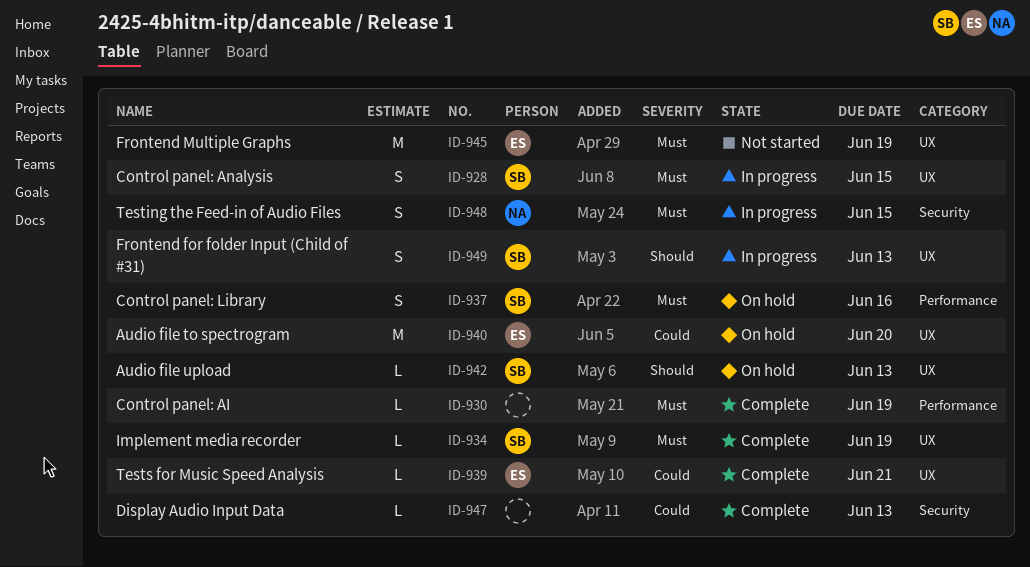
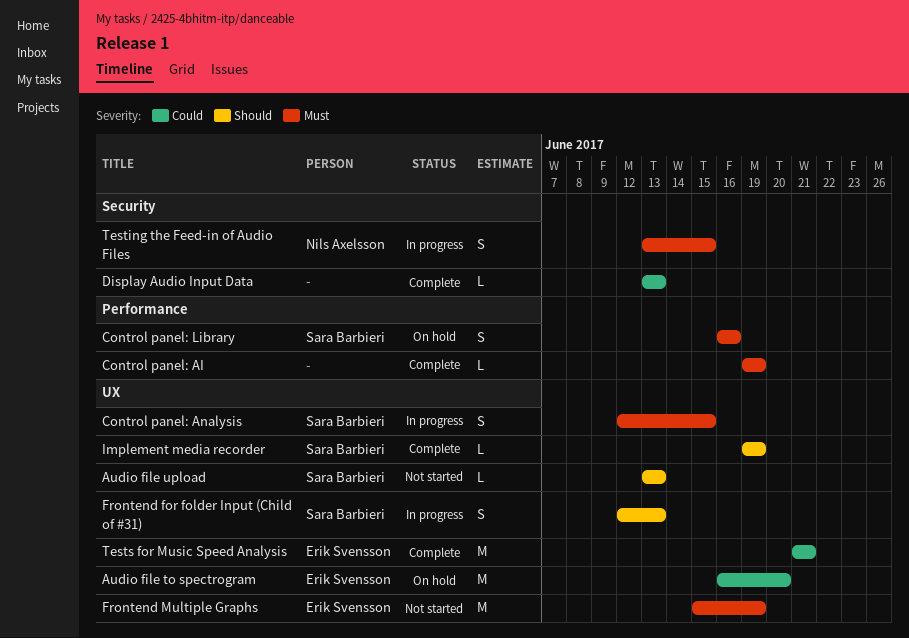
Audio file upload, status: On hold -> Not started
Implement media recorder, priority: Must -> Should
Tests for Music Speed Analysis, estimate: L -> M

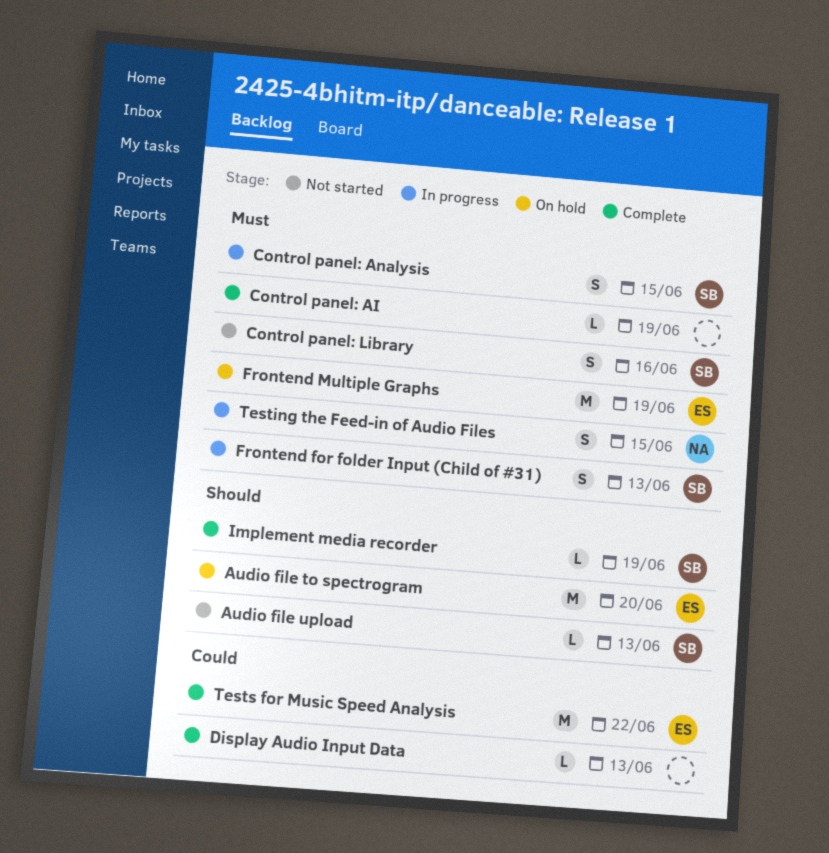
Audio file to spectrogram, priority: Could -> Should
Control panel: Library, status: On hold -> Not started
Frontend for folder Input (Child of #31), priority: Should -> Must
Frontend Multiple Graphs, status: Not started -> On hold
Tests for Music Speed Analysis, due: Jun 21 -> Jun 22

